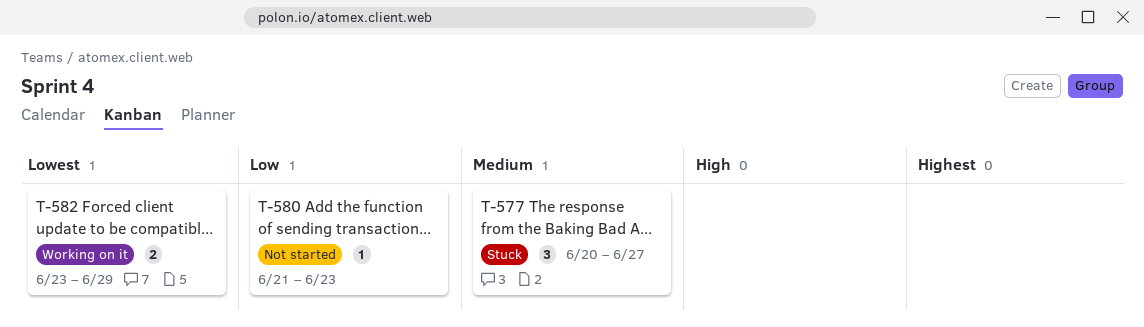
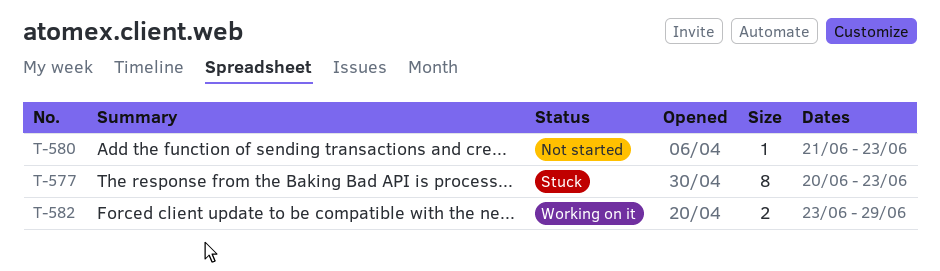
T-577, estimate: 3 -> 8
T-577, due: Jun 27 -> Jun 23

